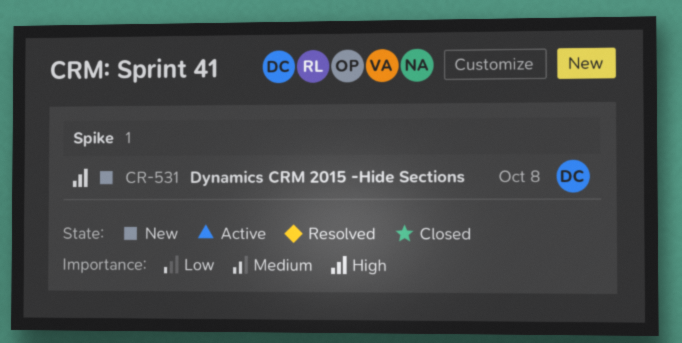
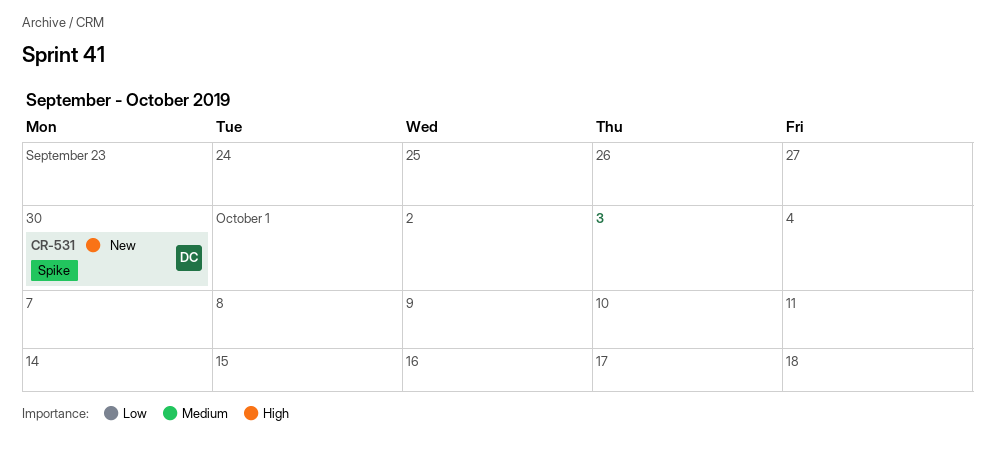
CR-531, due: Oct 8 -> Sep 30

